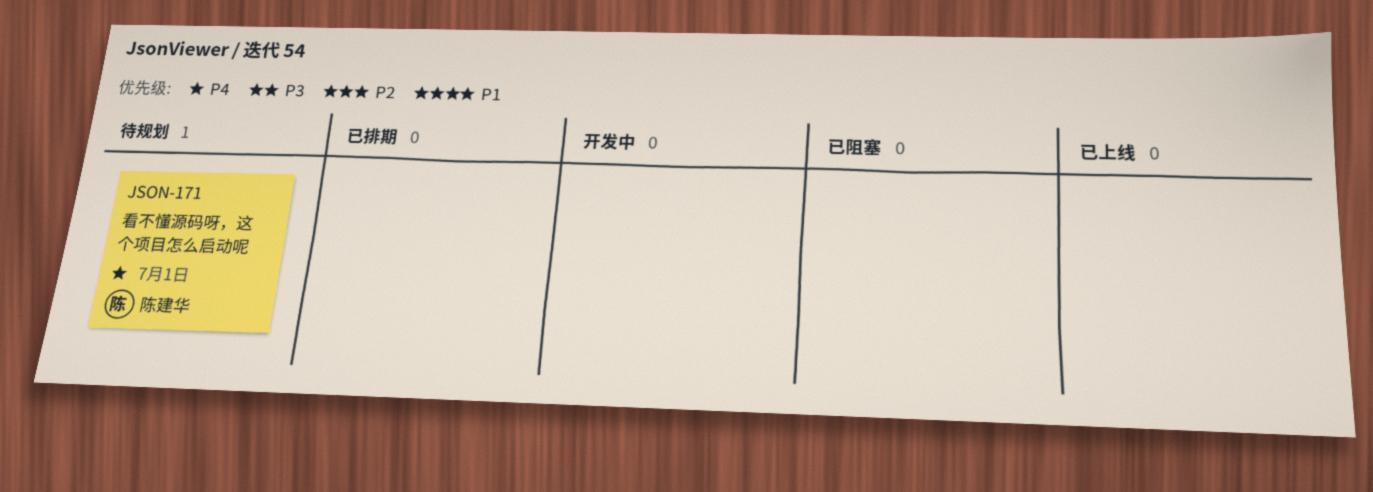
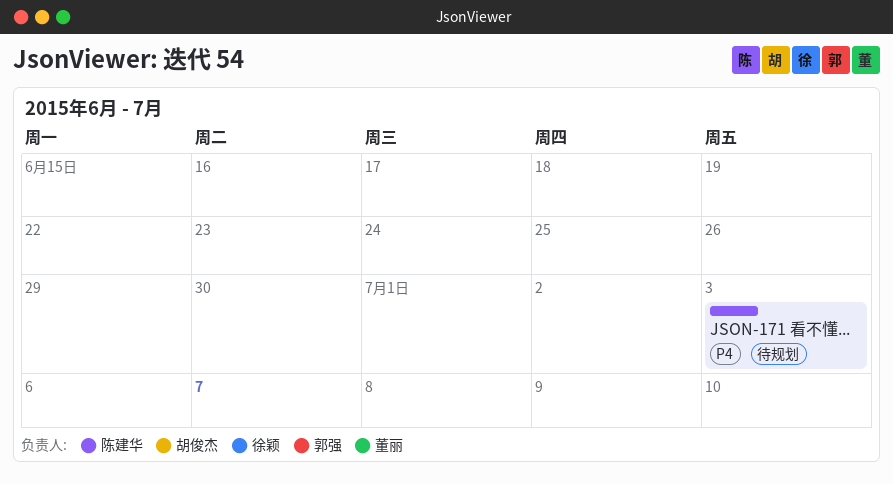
JSON-171, due: Jul 1 -> Jul 3

